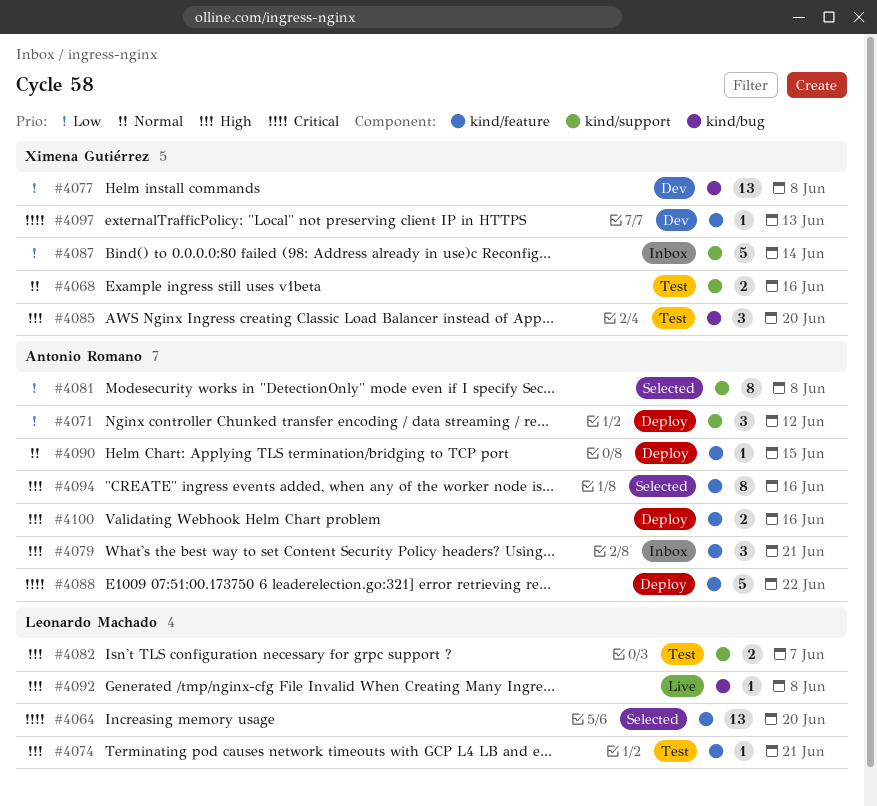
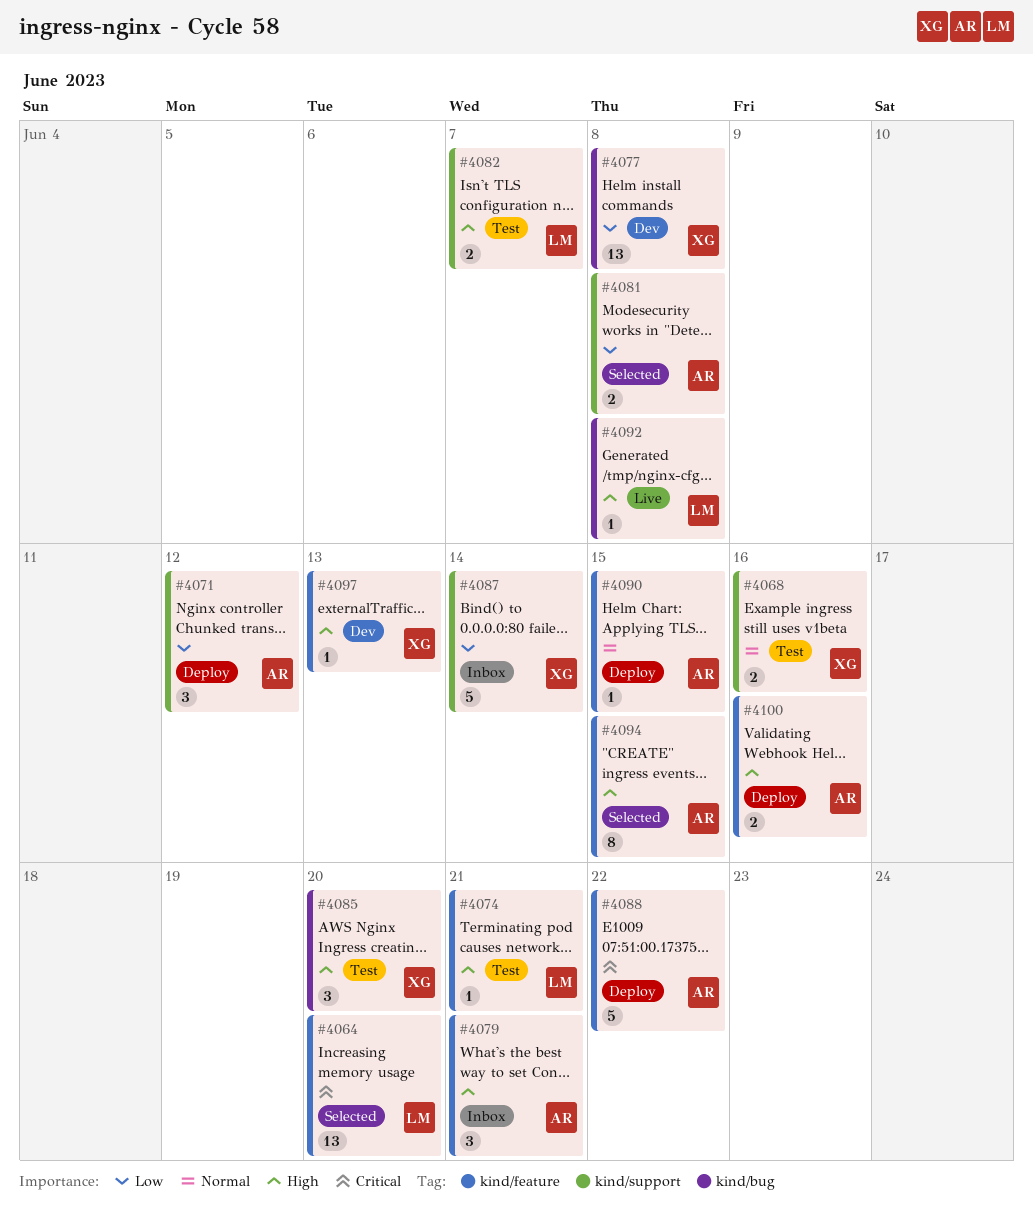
#4081, estimate: 8 -> 2
#4094, due: Jun 16 -> Jun 15
#4097, priority: Critical -> High

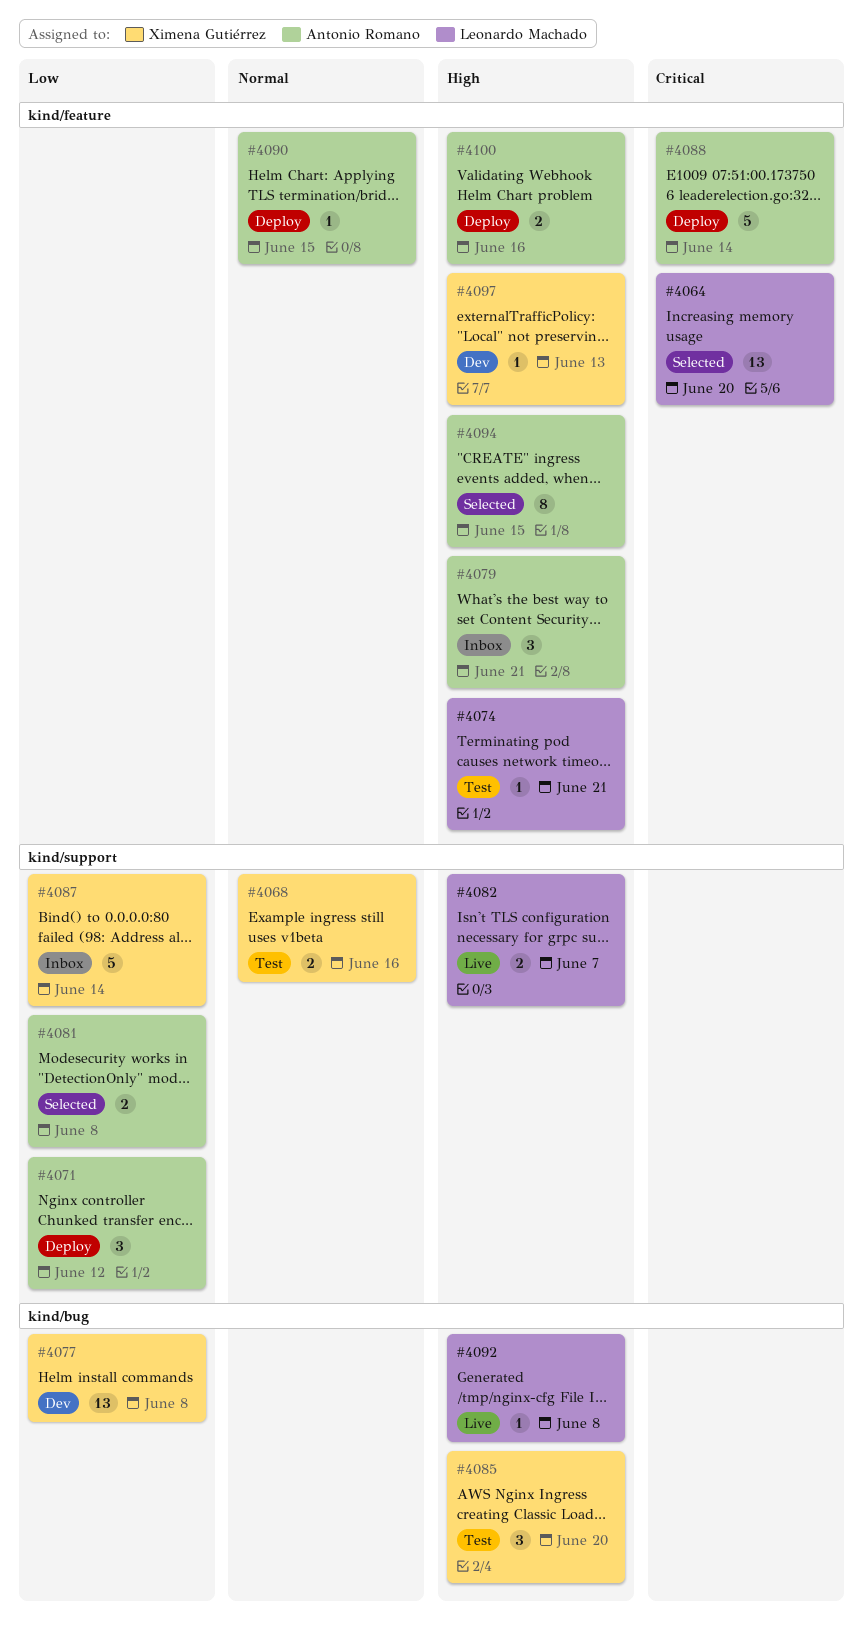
#4082, status: Test -> Live
#4088, due: Jun 22 -> Jun 14

